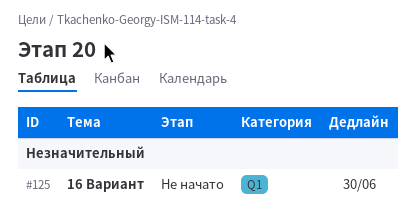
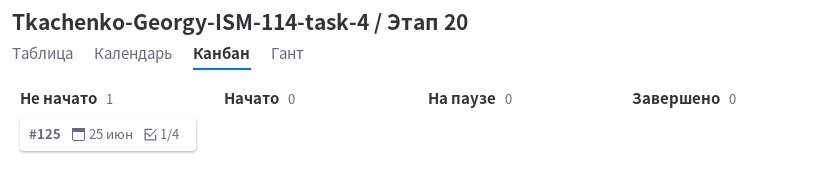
#125, due: Jun 30 -> Jun 25

